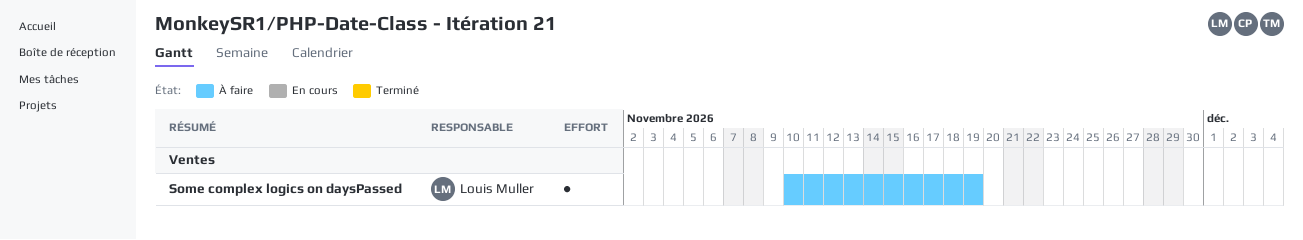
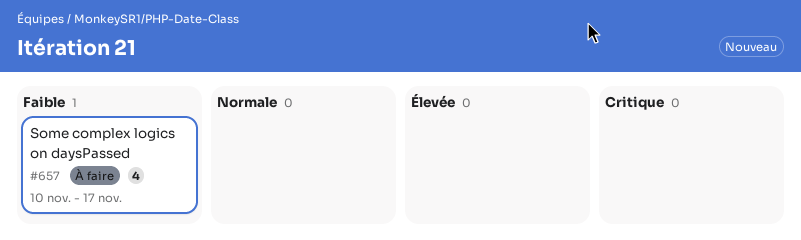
Some complex logics on daysPassed, estimate: 1 -> 4
Some complex logics on daysPassed, due: Nov 19 -> Nov 17

